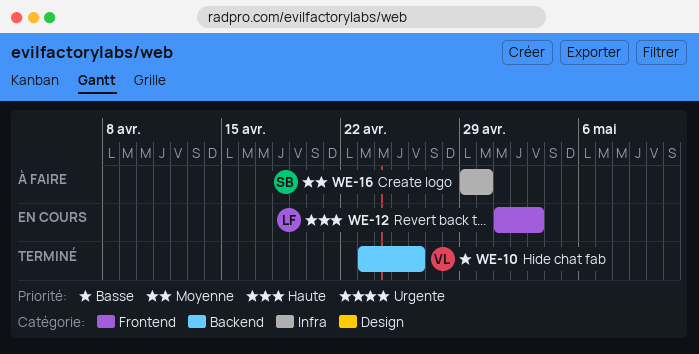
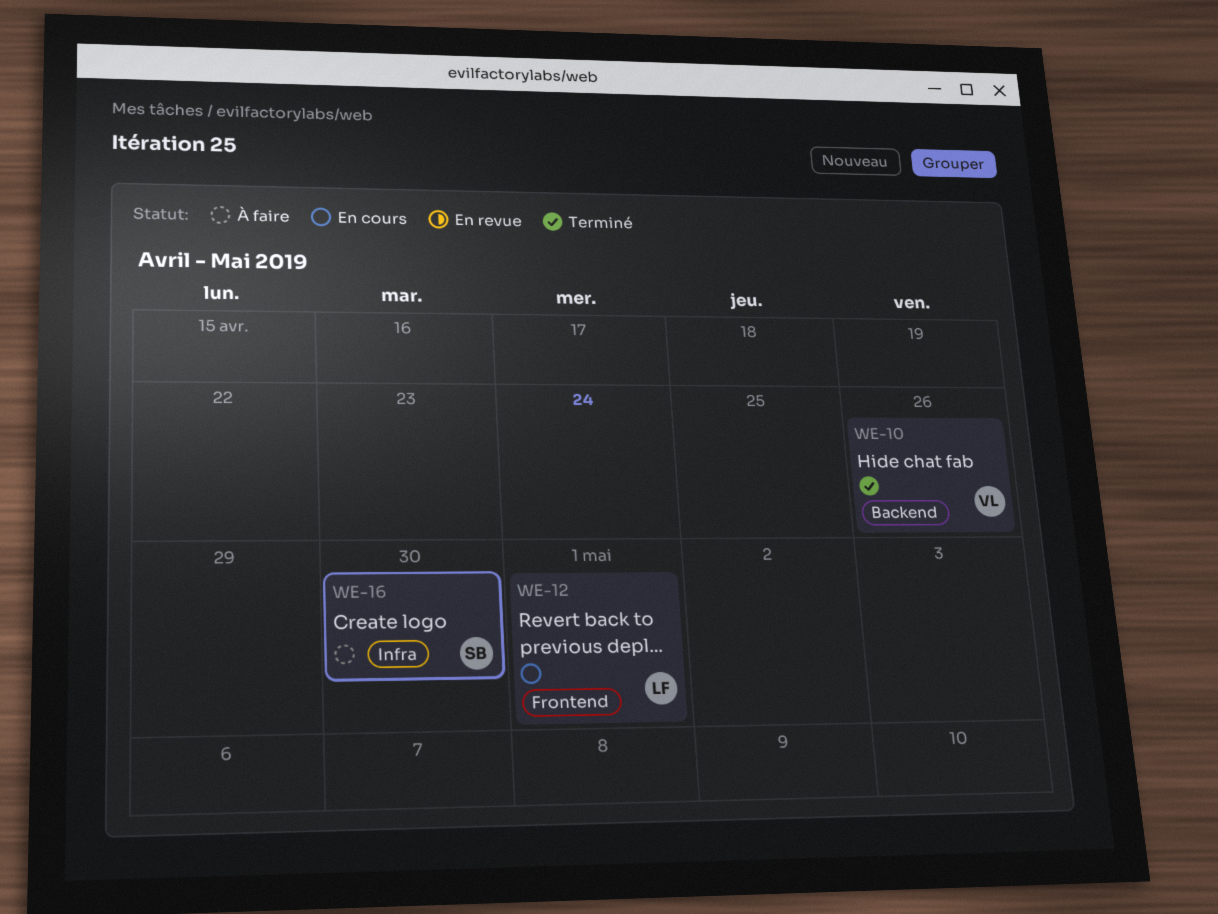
WE-12, due: May 3 -> May 1

